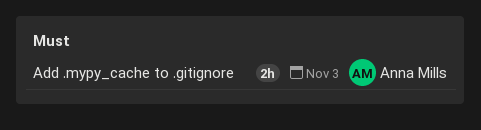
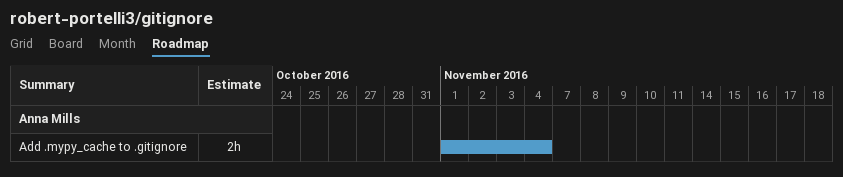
Add .mypy_cache to .gitignore, due: Nov 3 -> Nov 4

